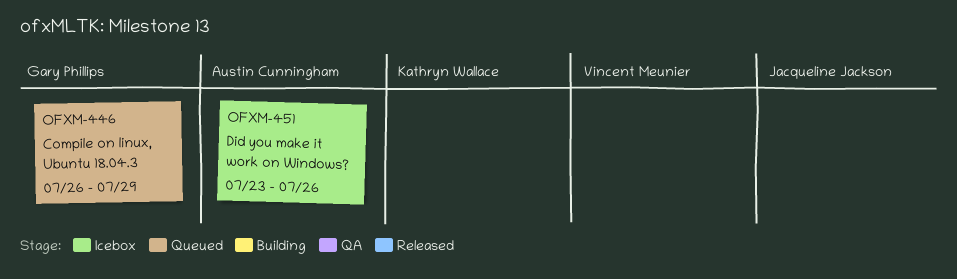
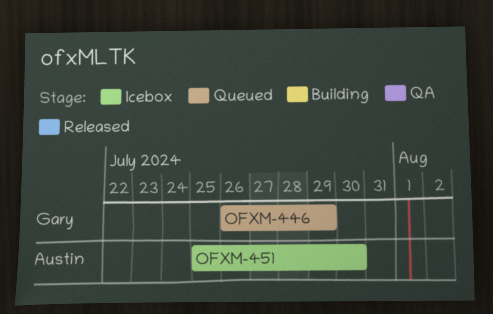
OFXM-451, start: Jul 23 -> Jul 25
OFXM-451, due: Jul 26 -> Jul 30

